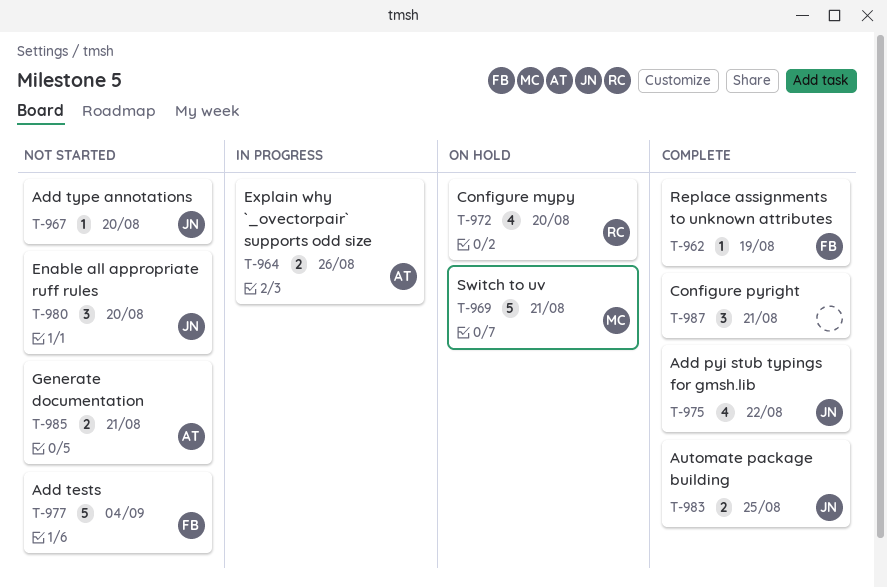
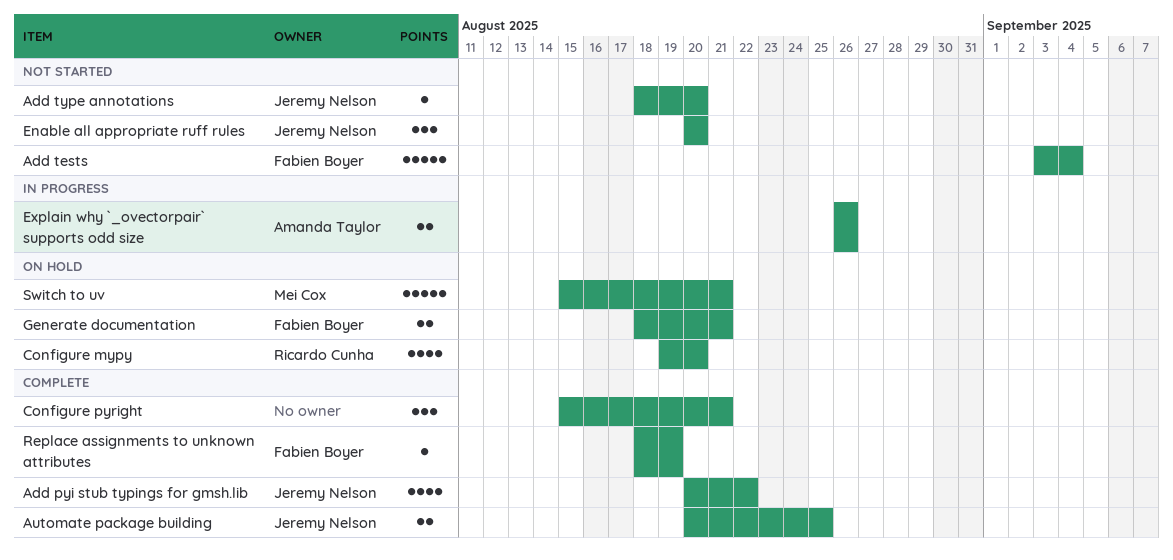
Generate documentation, status: Not started -> On hold
Generate documentation, owner: Amanda Taylor -> Fabien Boyer

